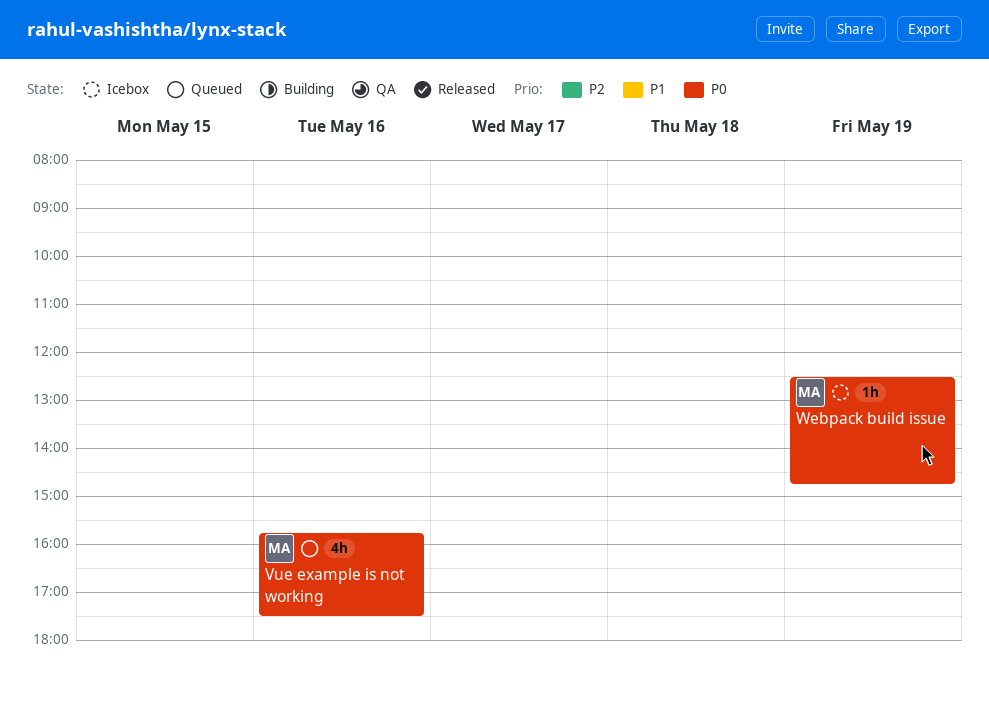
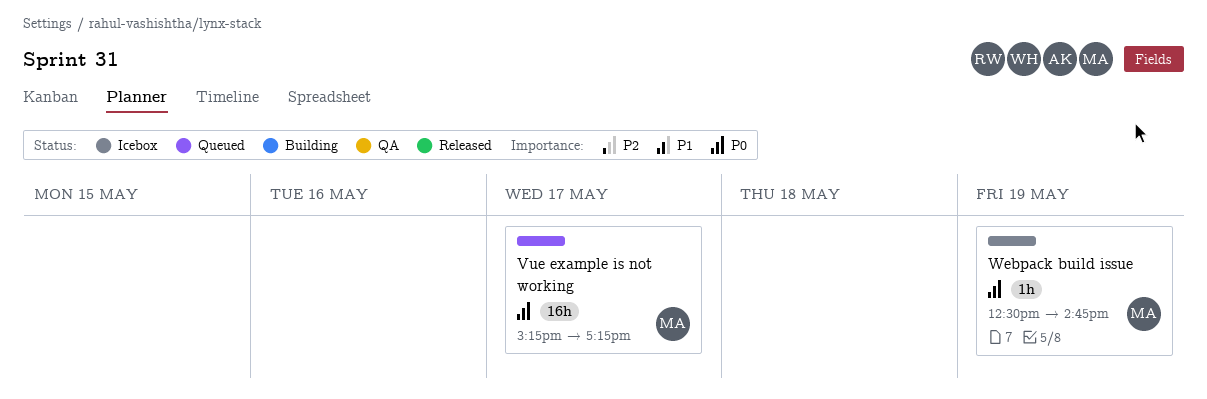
Vue example is not working, estimate: 4h -> 16h
Vue example is not working, day: May 16 -> May 17
Vue example is not working, begins: 15:45 -> 15:15
Vue example is not working, ends: 17:30 -> 17:15

